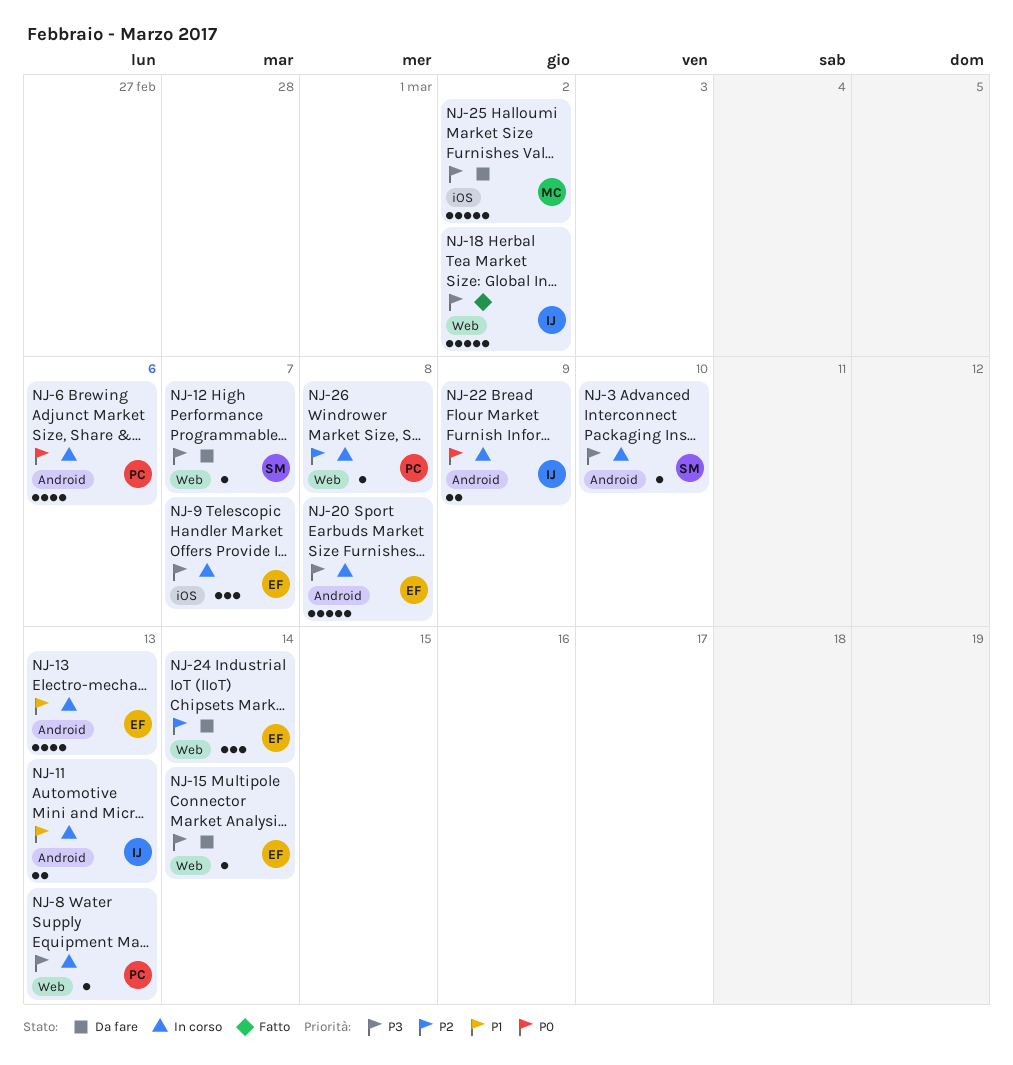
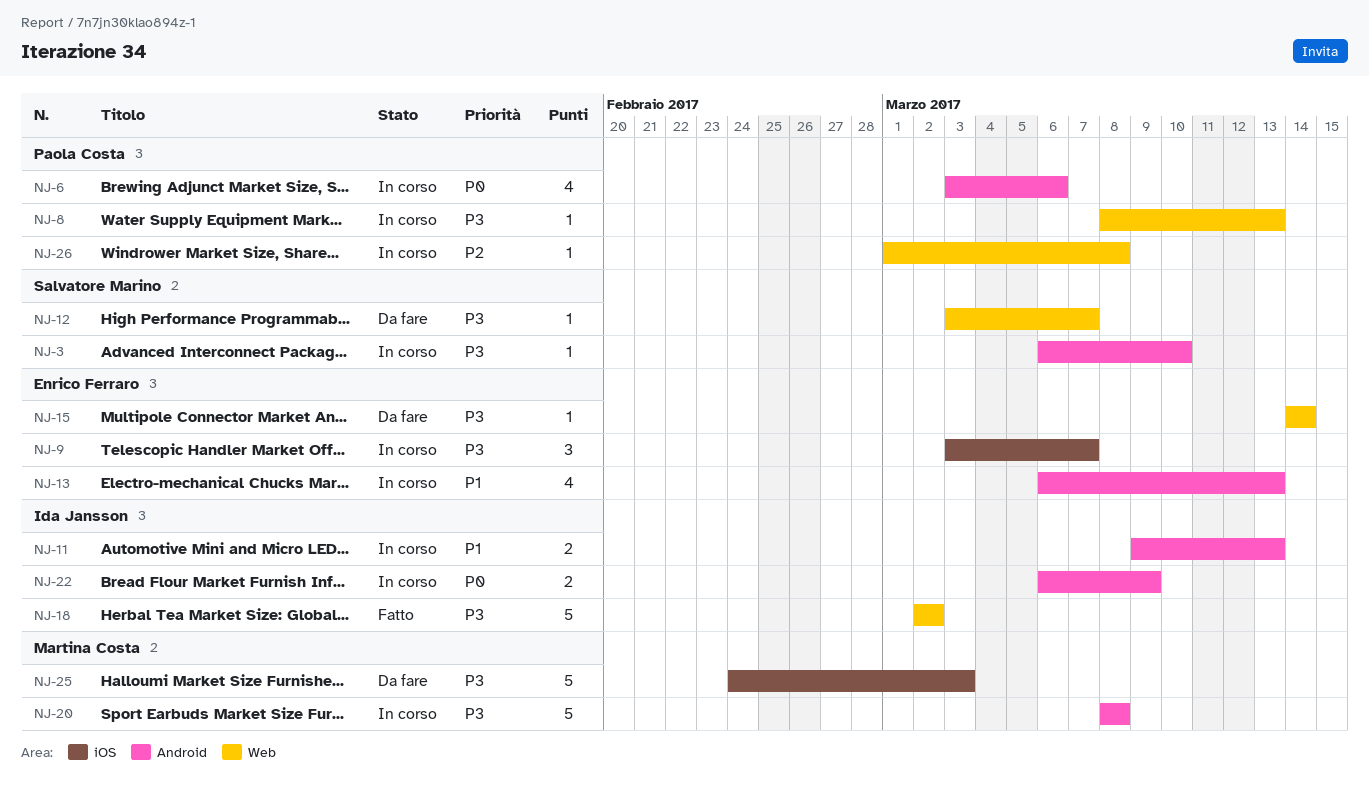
NJ-20, owner: Enrico Ferraro -> Martina Costa
NJ-24: present -> none
NJ-25, due: Mar 2 -> Mar 3

